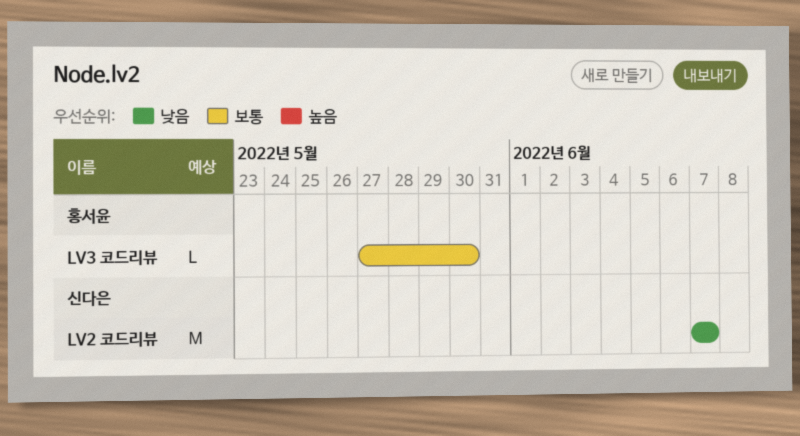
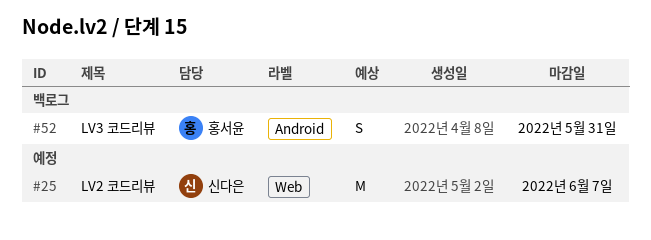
LV3 코드리뷰, estimate: L -> S
LV3 코드리뷰, due: May 30 -> May 31

